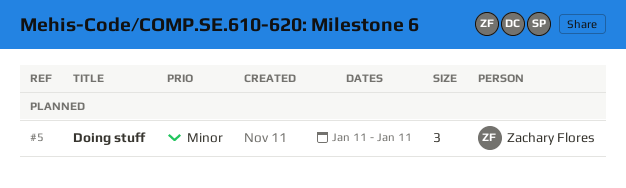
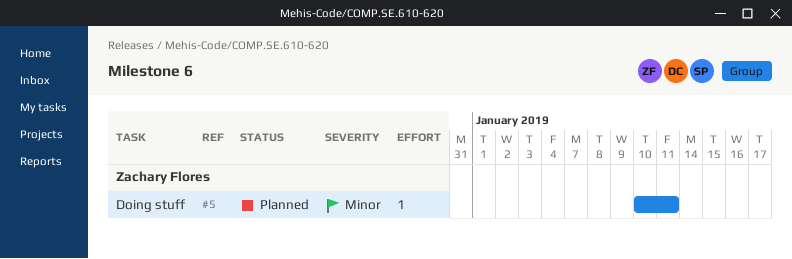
#5, estimate: 3 -> 1
#5, start: Jan 11 -> Jan 10

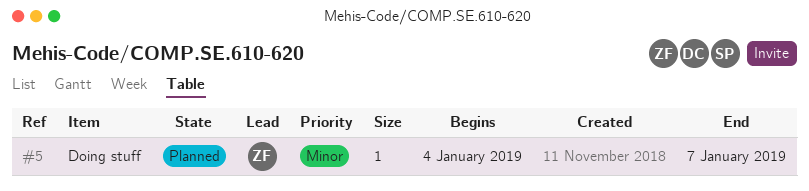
#5, start: Jan 10 -> Jan 4
#5, due: Jan 11 -> Jan 7

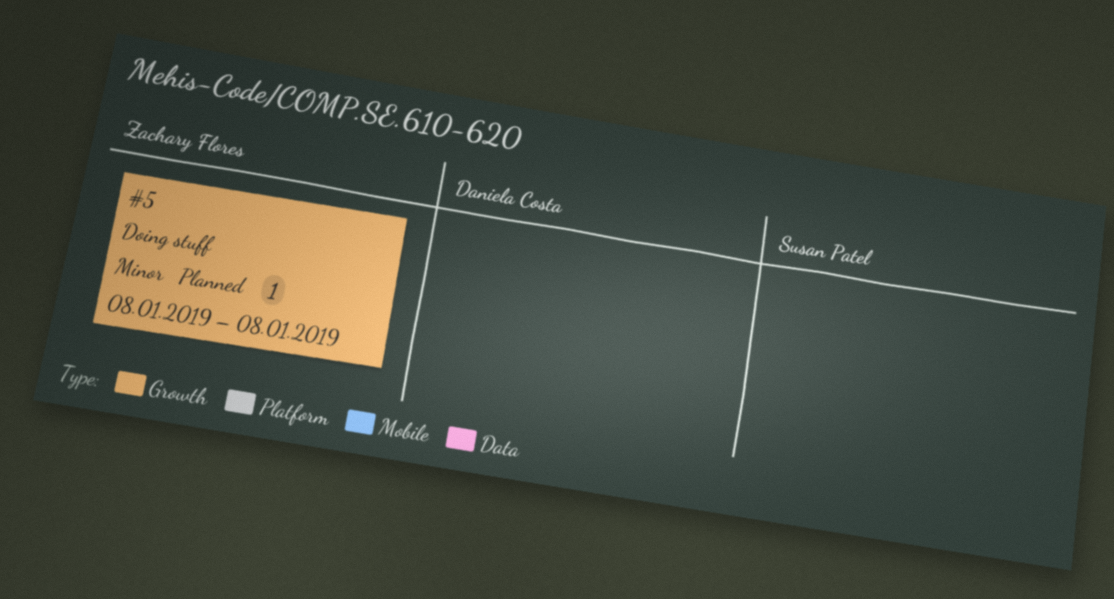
#5, start: Jan 4 -> Jan 8
#5, due: Jan 7 -> Jan 8

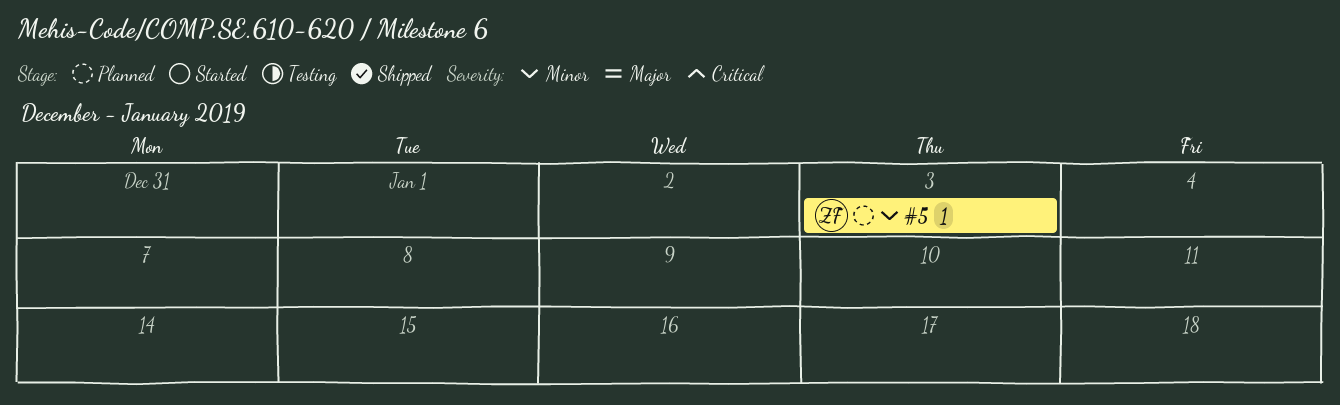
#5, start: Jan 8 -> Jan 3
#5, due: Jan 8 -> Jan 3

